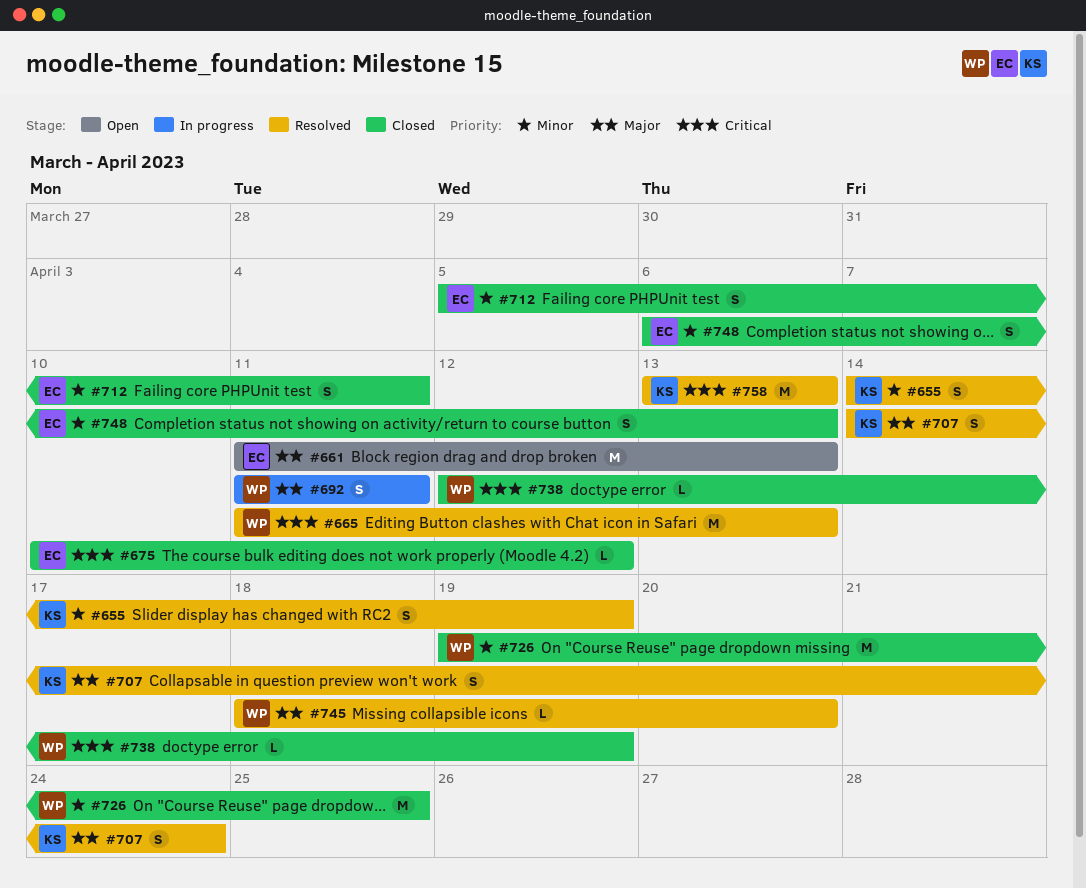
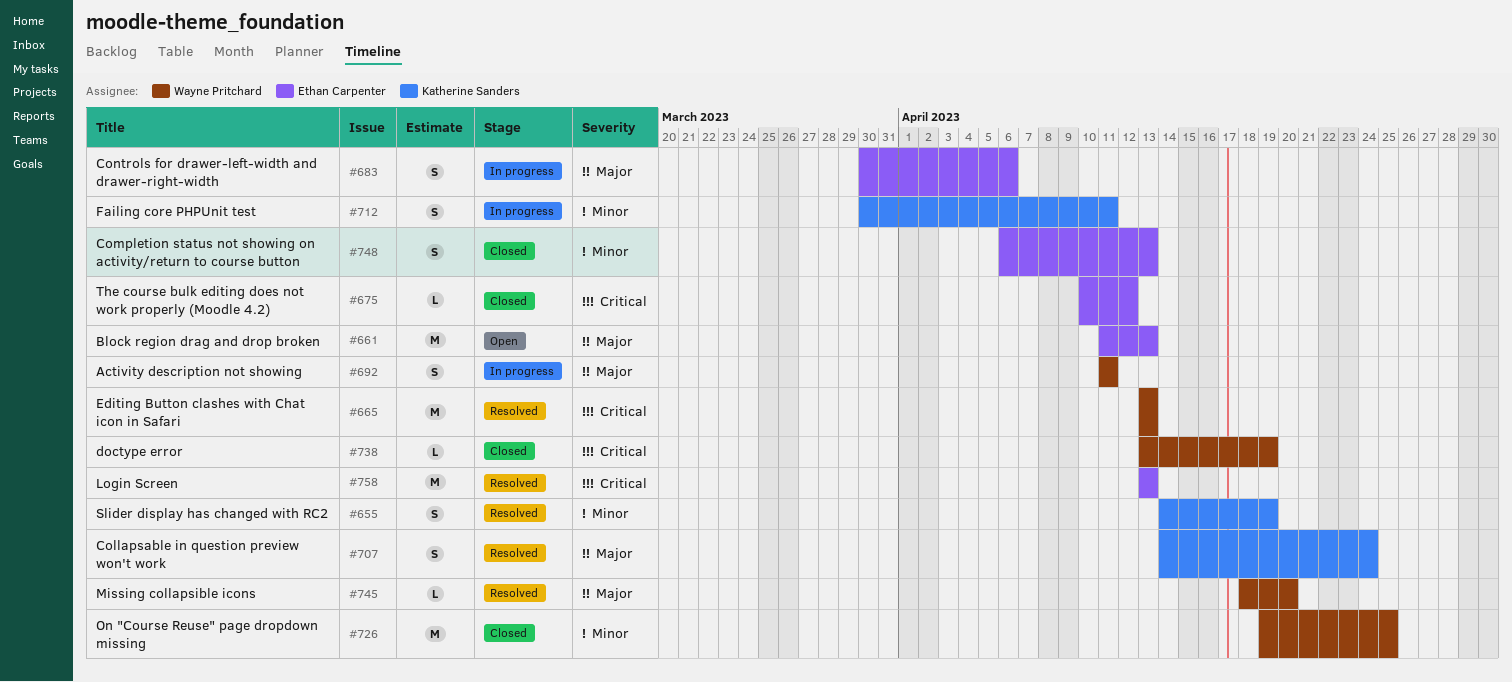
#665, start: Apr 11 -> Apr 13
#683: none -> present
#712, status: Closed -> In progress
#712, owner: Ethan Carpenter -> Katherine Sanders
#712, start: Apr 5 -> Mar 30
#738, start: Apr 12 -> Apr 13
#758, owner: Katherine Sanders -> Ethan Carpenter

